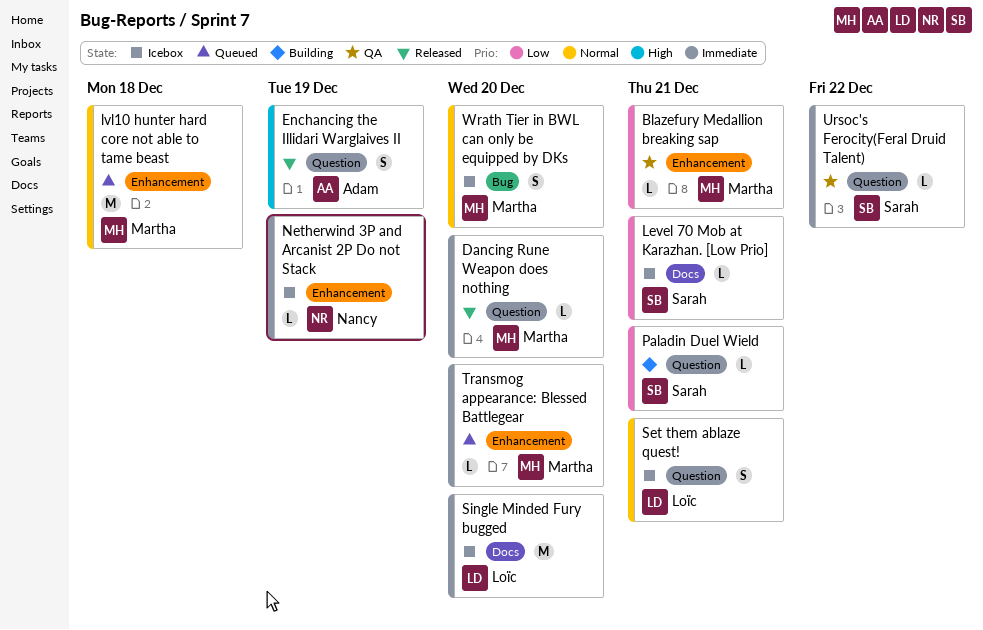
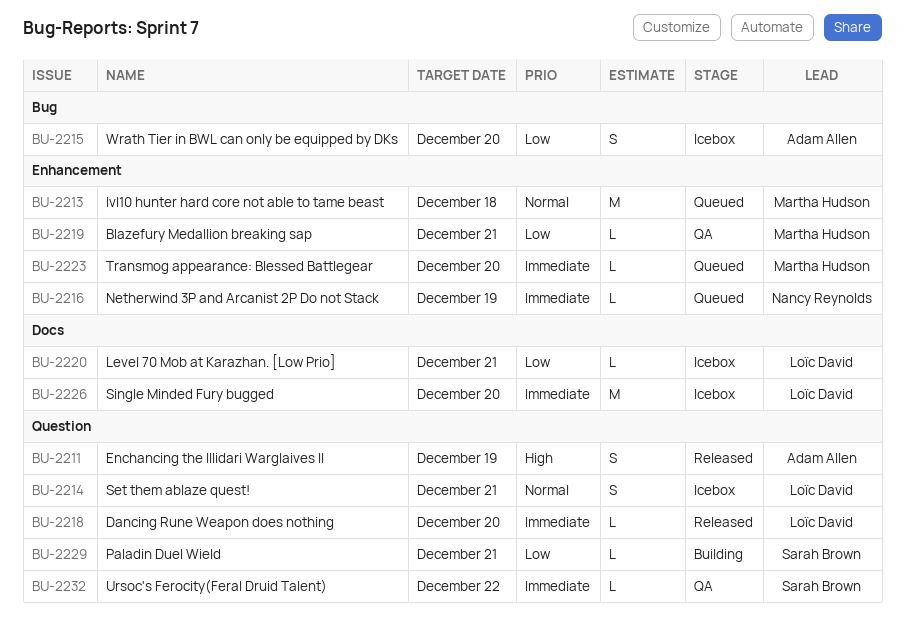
Dancing Rune Weapon does nothing, owner: Martha Hudson -> Loïc David
Level 70 Mob at Karazhan. [Low Prio], owner: Sarah Brown -> Loïc David
Netherwind 3P and Arcanist 2P Do not Stack, status: Icebox -> Queued
Wrath Tier in BWL can only be equipped by DKs, owner: Martha Hudson -> Adam Allen
Wrath Tier in BWL can only be equipped by DKs, priority: Normal -> Low

